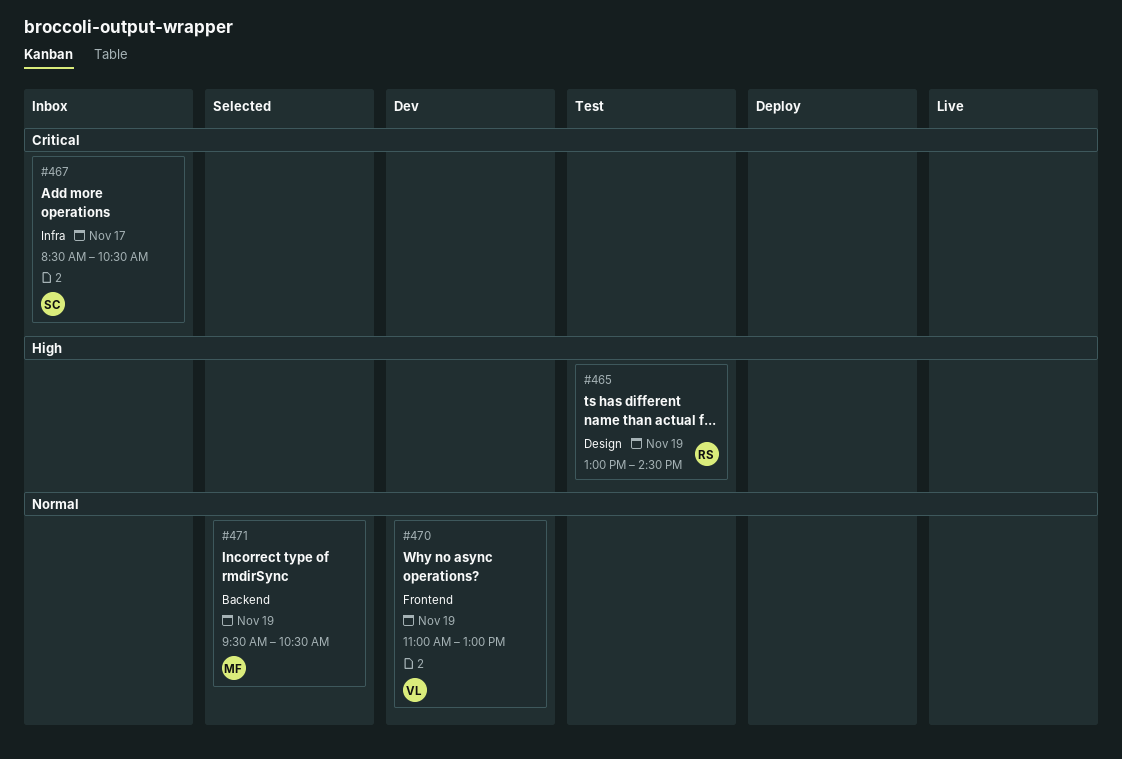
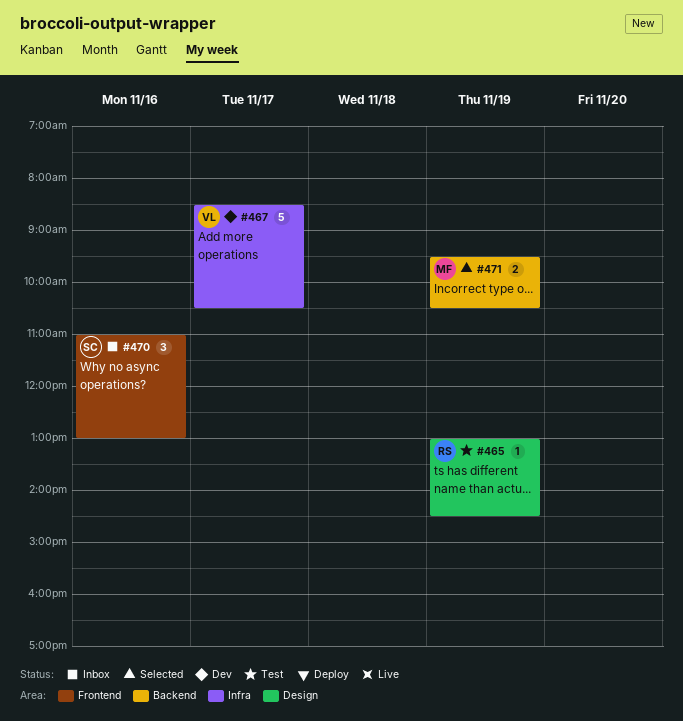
#467, status: Inbox -> Dev
#467, owner: SC -> VL
#470, status: Dev -> Inbox
#470, owner: VL -> SC
#470, day: Nov 19 -> Nov 16

